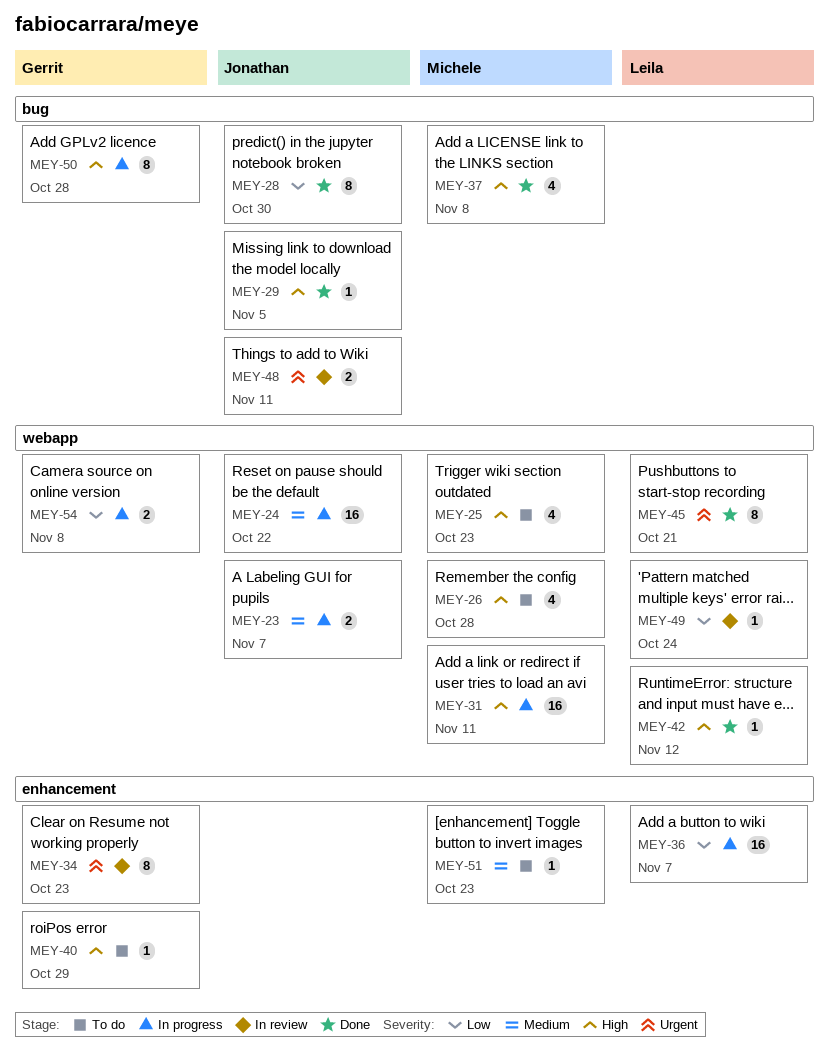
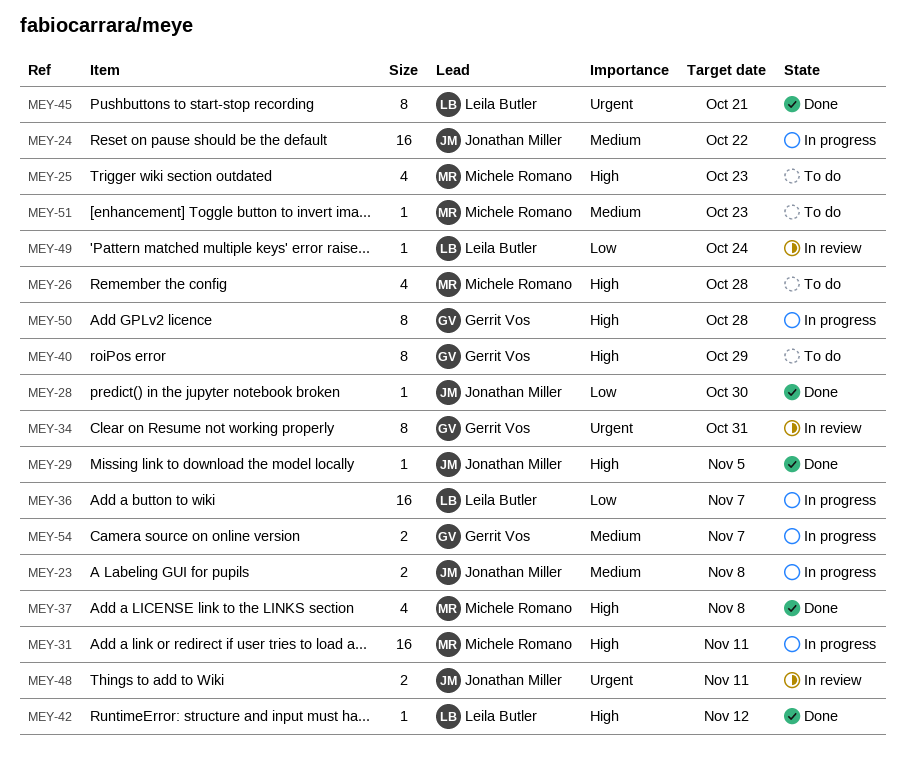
MEY-23, due: Nov 7 -> Nov 8
MEY-28, estimate: 8 -> 1
MEY-34, due: Oct 23 -> Oct 31
MEY-40, estimate: 1 -> 8
MEY-54, priority: Low -> Medium
MEY-54, due: Nov 8 -> Nov 7

